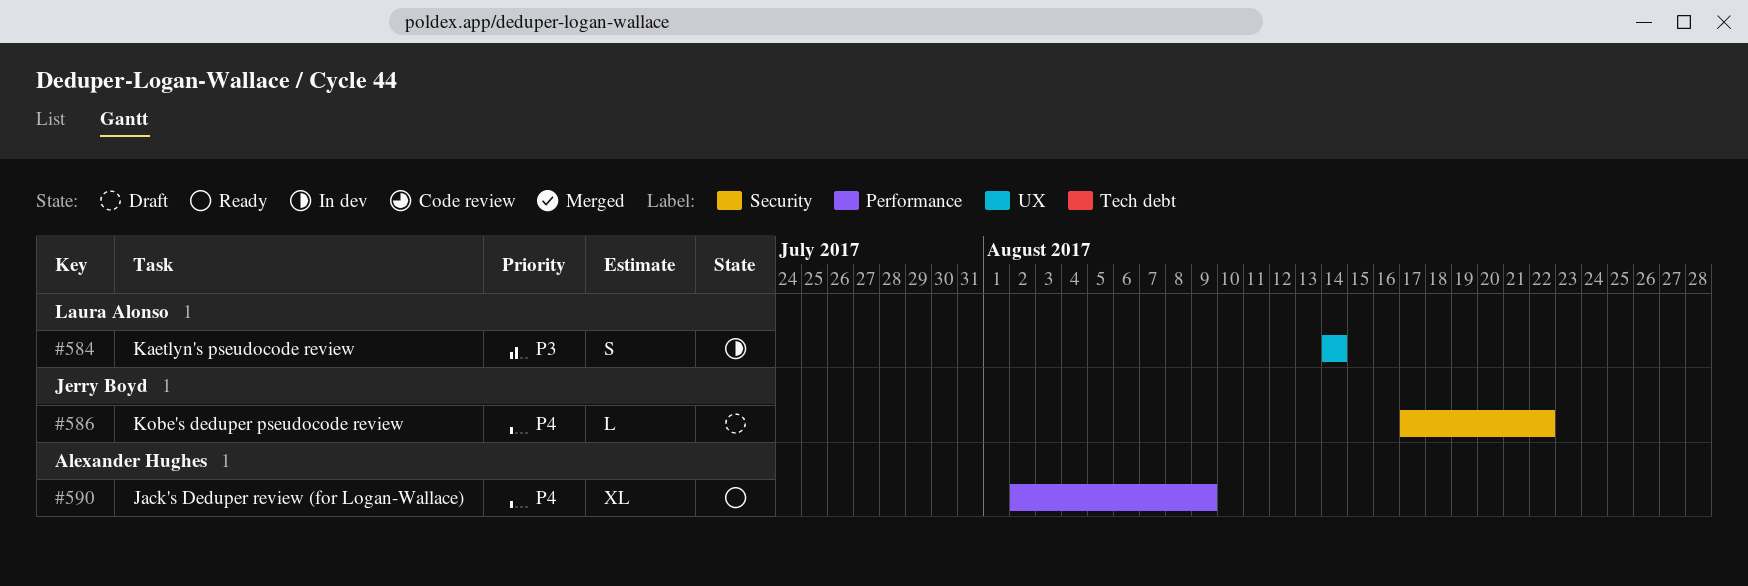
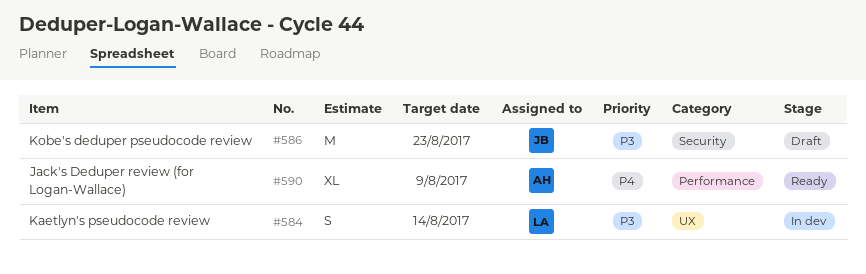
#586, priority: P4 -> P3
#586, estimate: L -> M
#586, due: Aug 22 -> Aug 23

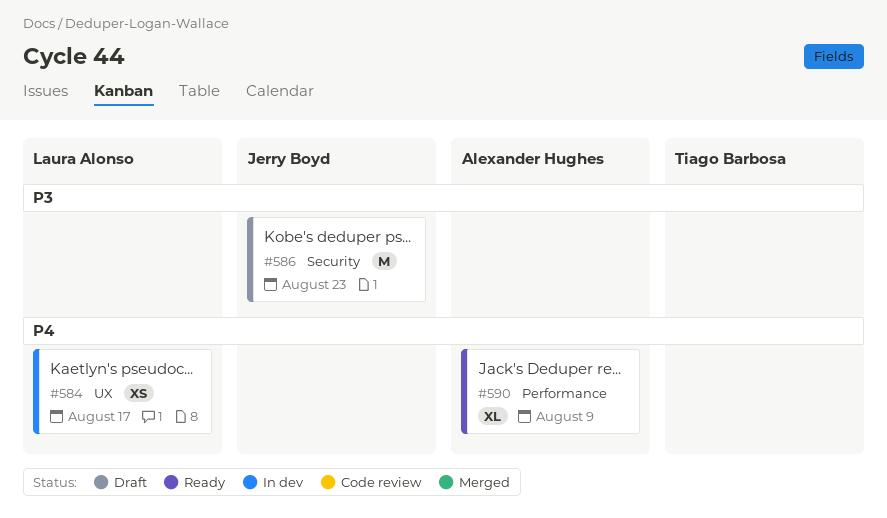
#584, priority: P3 -> P4
#584, estimate: S -> XS
#584, due: Aug 14 -> Aug 17

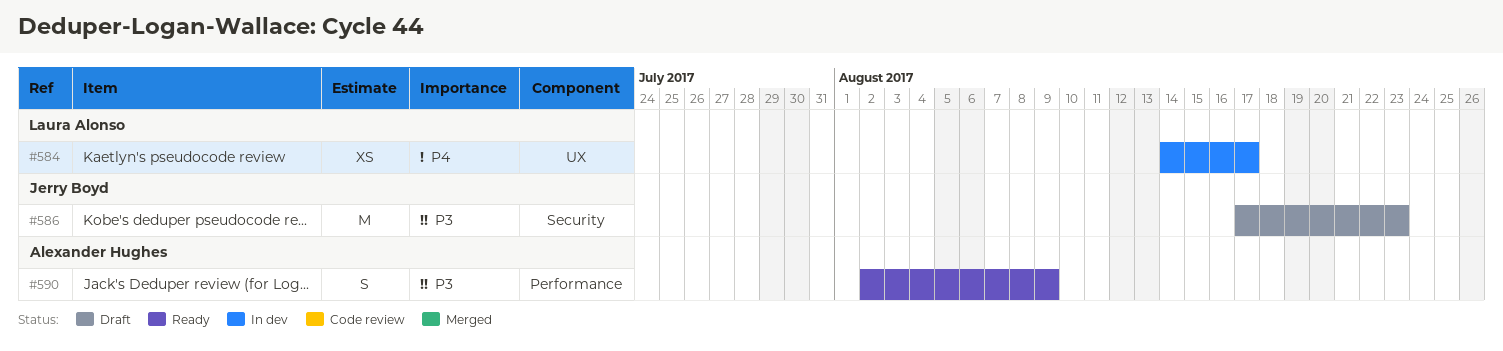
#590, priority: P4 -> P3
#590, estimate: XL -> S

